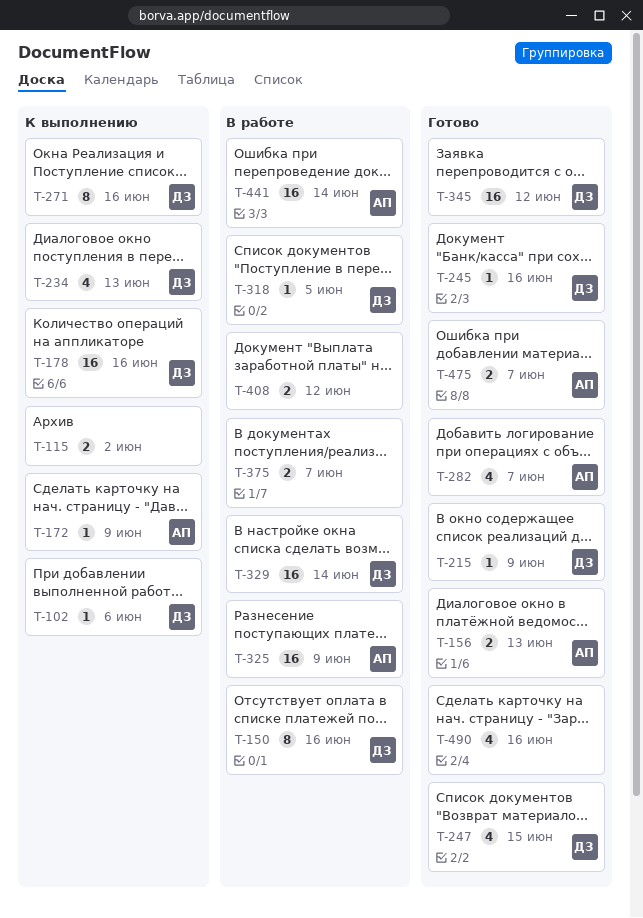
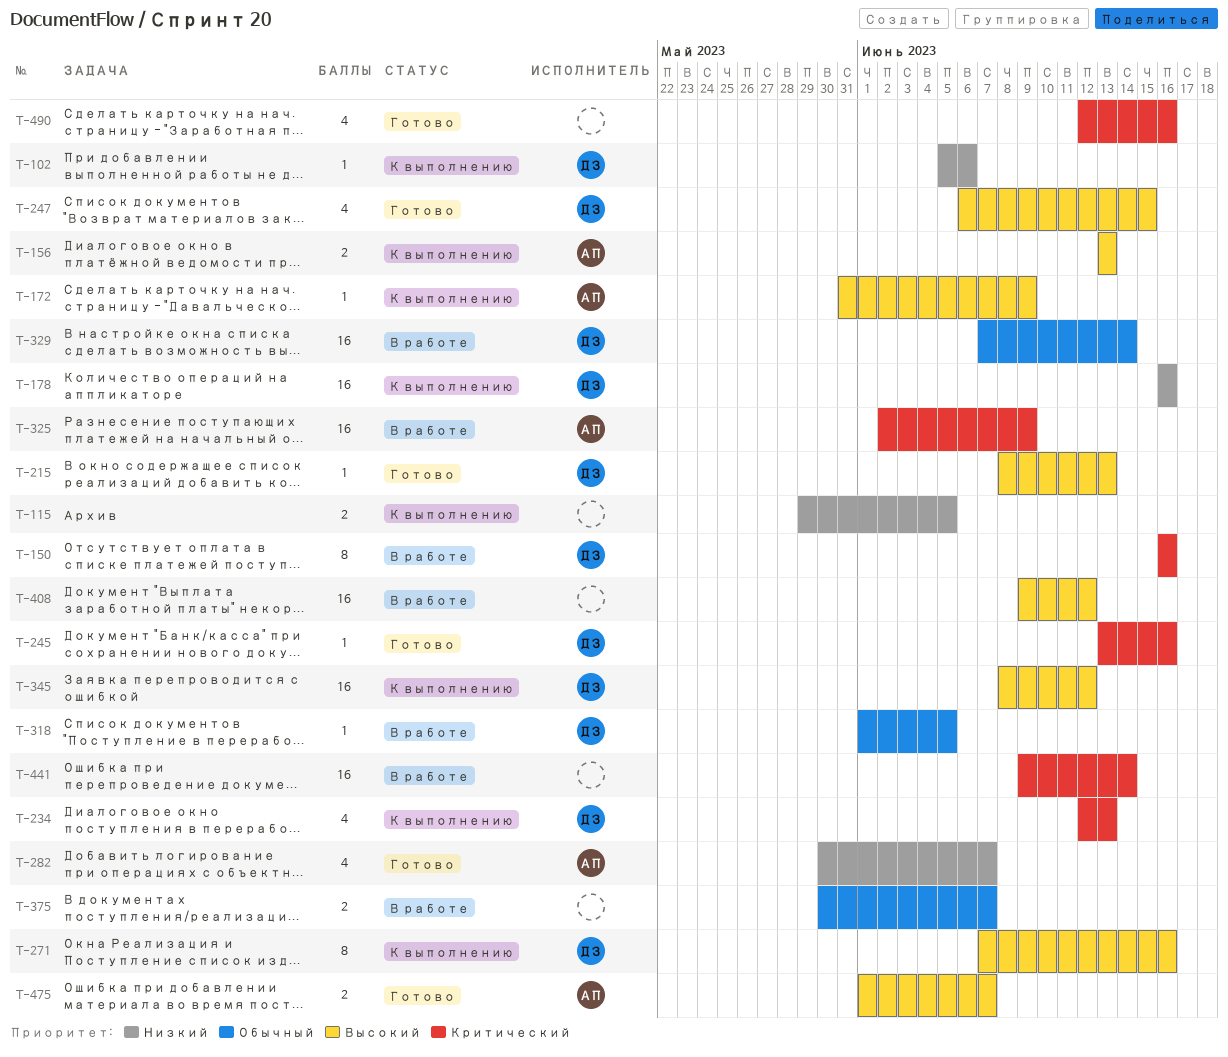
T-115, due: Jun 2 -> Jun 5
T-156, status: Готово -> К выполнению
T-215, due: Jun 9 -> Jun 13
T-345, status: Готово -> К выполнению
T-408, estimate: 2 -> 16
T-441, owner: АП -> none

